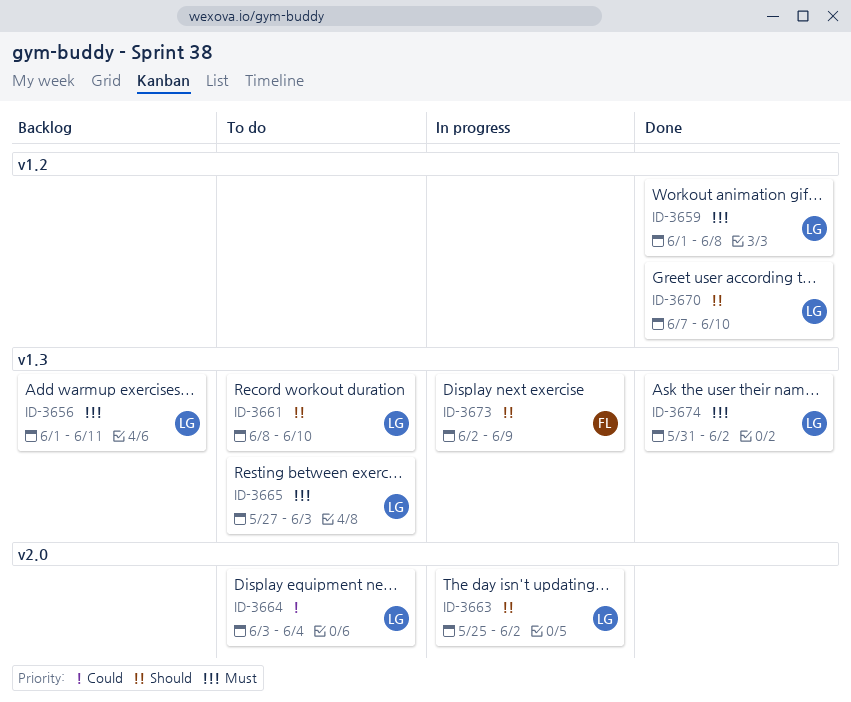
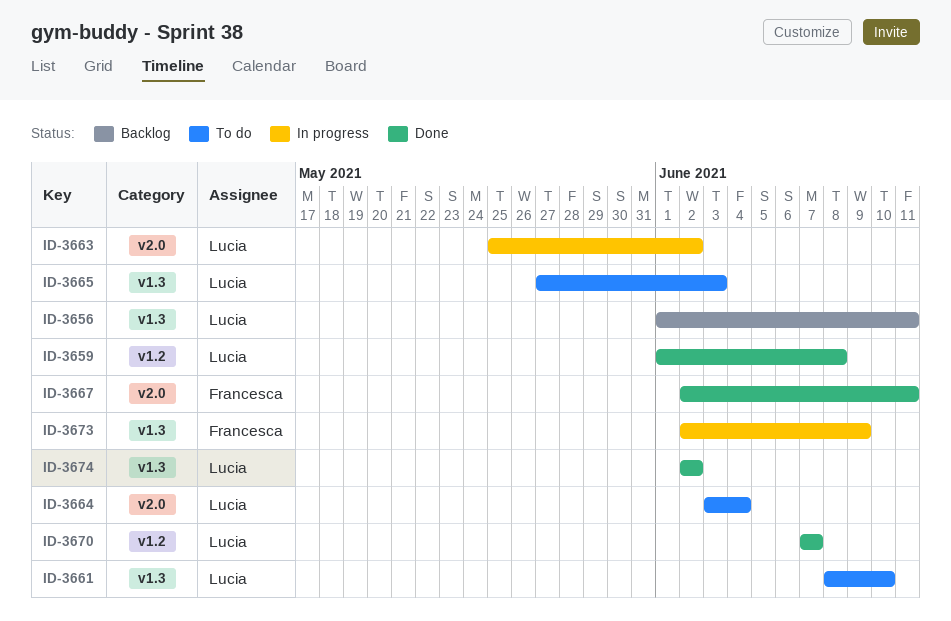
ID-3667: none -> present
ID-3670, due: Jun 10 -> Jun 7
ID-3674, start: May 31 -> Jun 2

